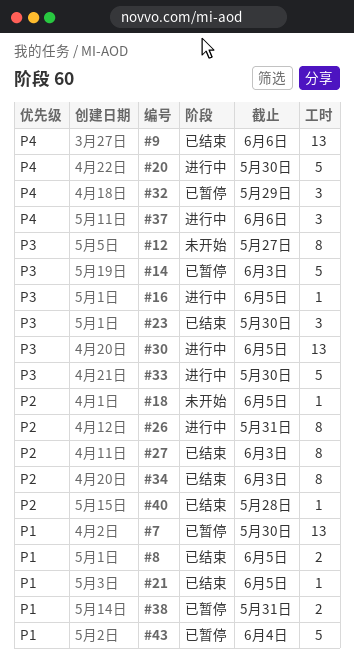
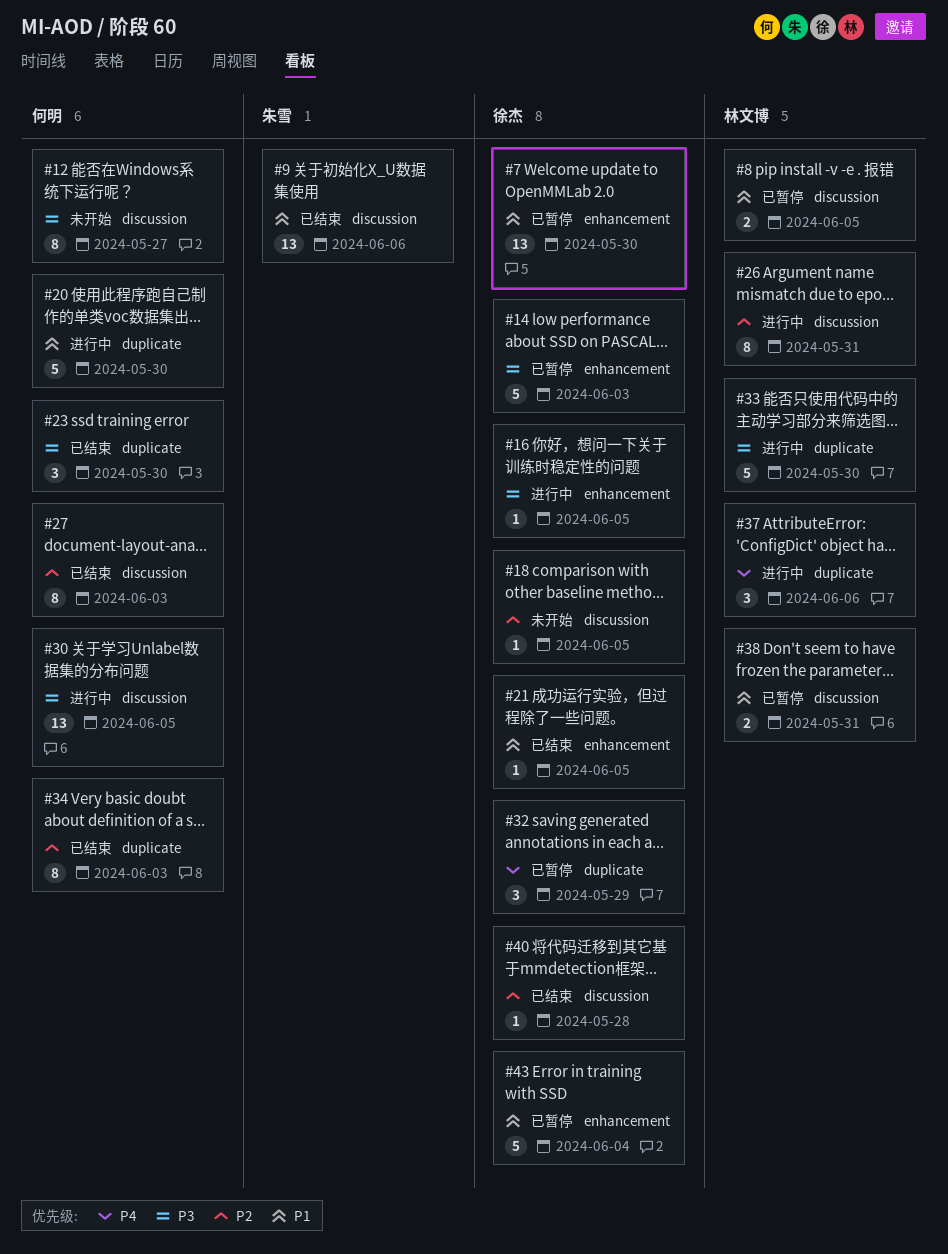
#8, status: 已结束 -> 已暂停
#9, priority: P4 -> P1
#20, priority: P4 -> P1

